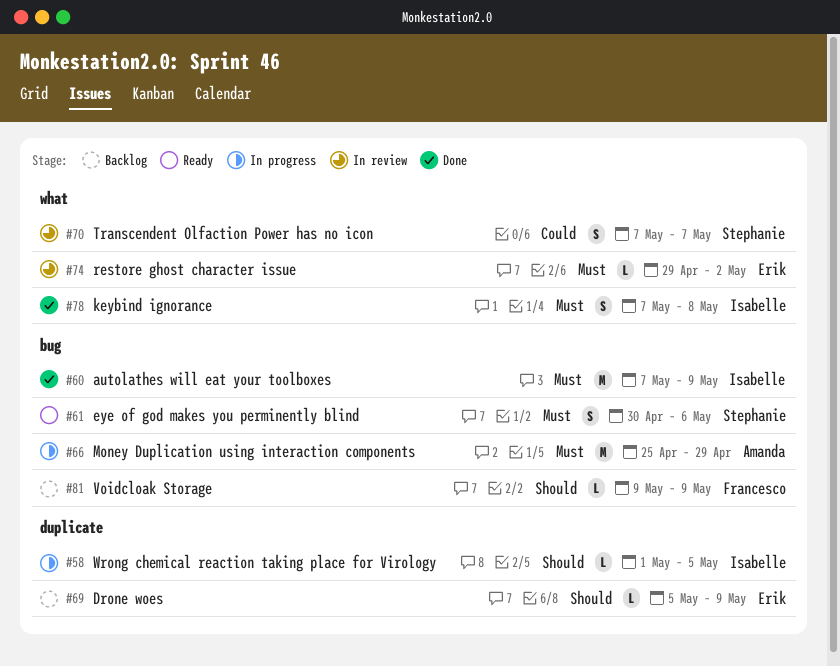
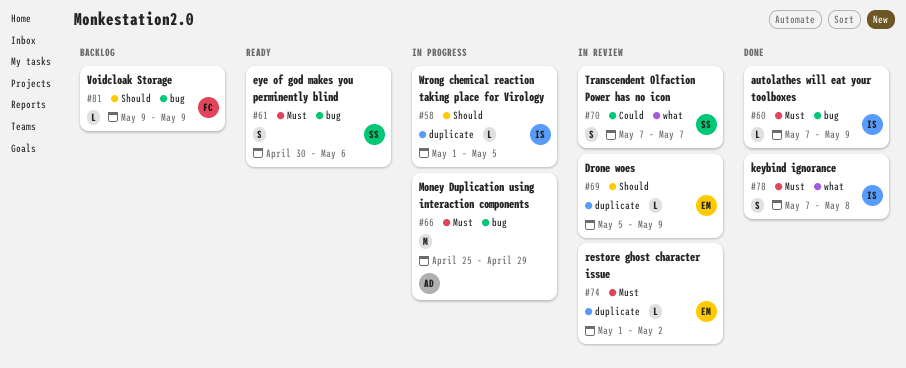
#60, estimate: M -> L
#69, status: Backlog -> In review
#74, label: what -> duplicate
#74, start: Apr 29 -> May 1

